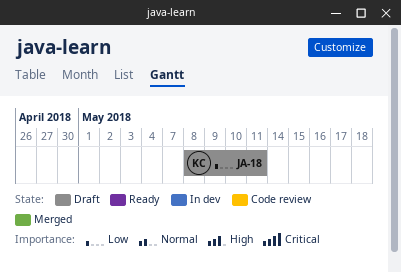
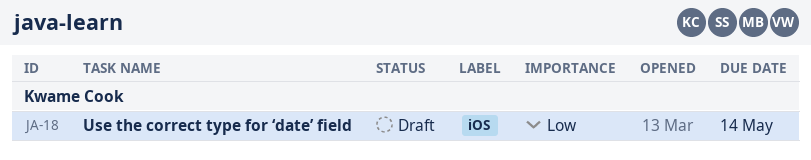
JA-18, due: May 11 -> May 14

